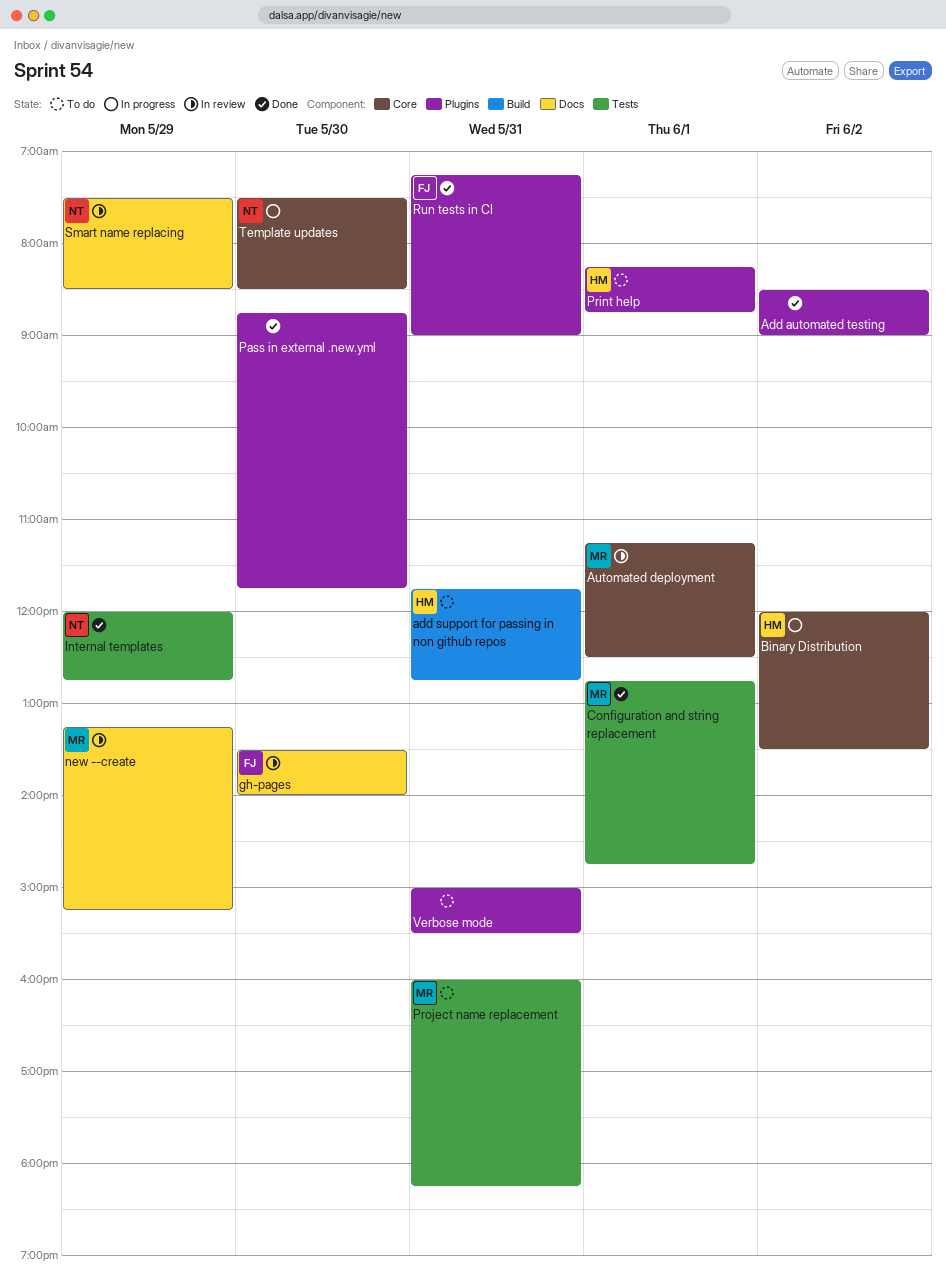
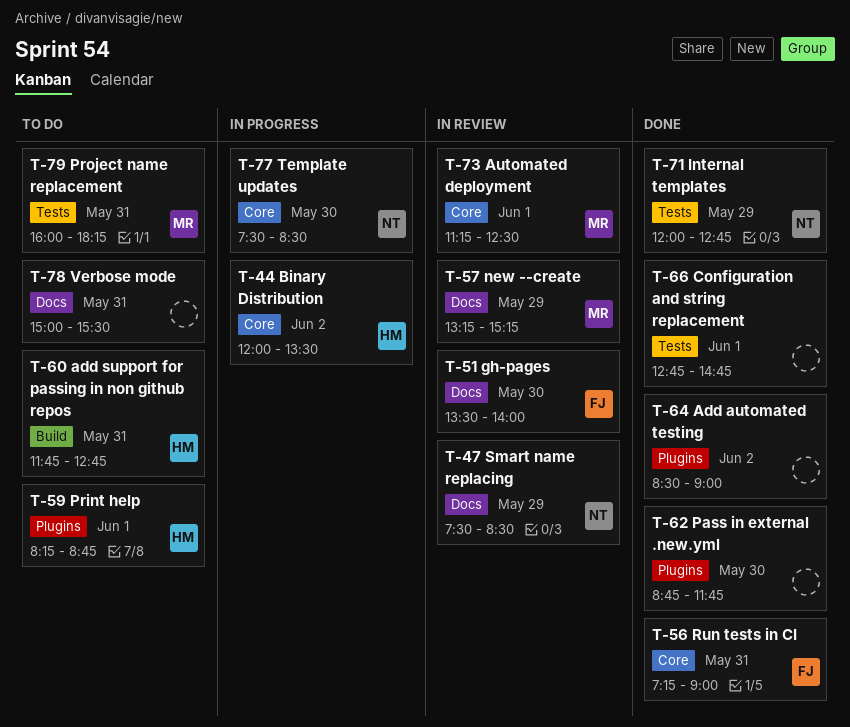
Configuration and string replacement, owner: MR -> none
Run tests in CI, label: Plugins -> Core
Verbose mode, label: Plugins -> Docs

